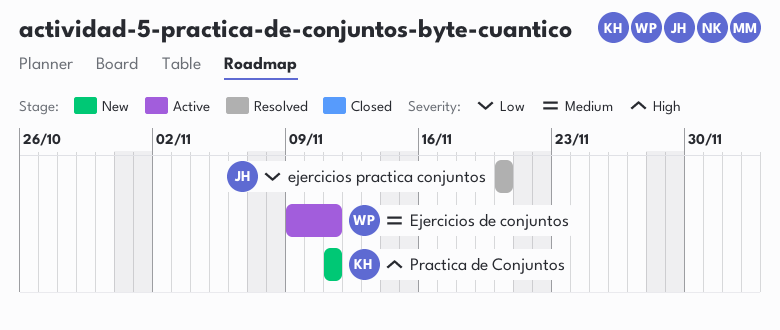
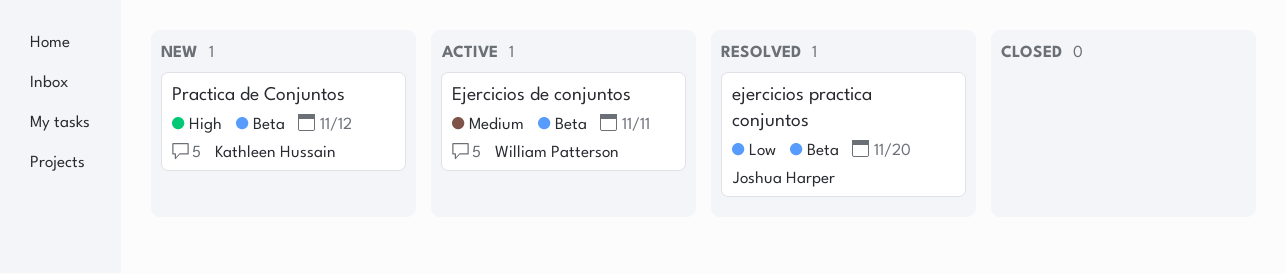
Practica de Conjuntos, due: Nov 11 -> Nov 12

